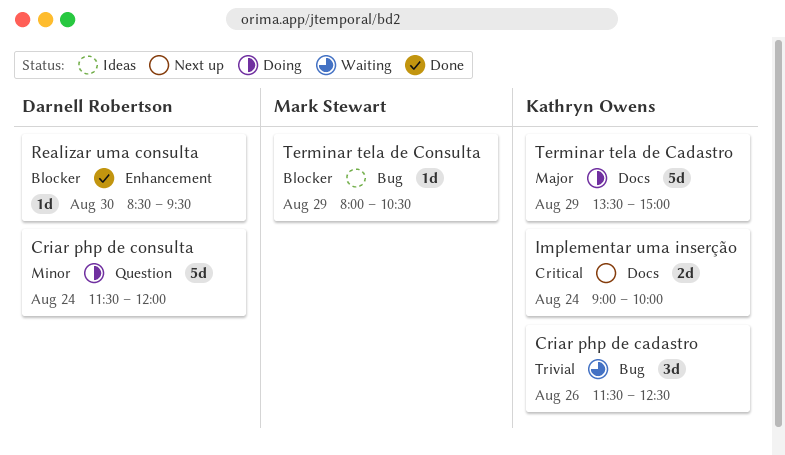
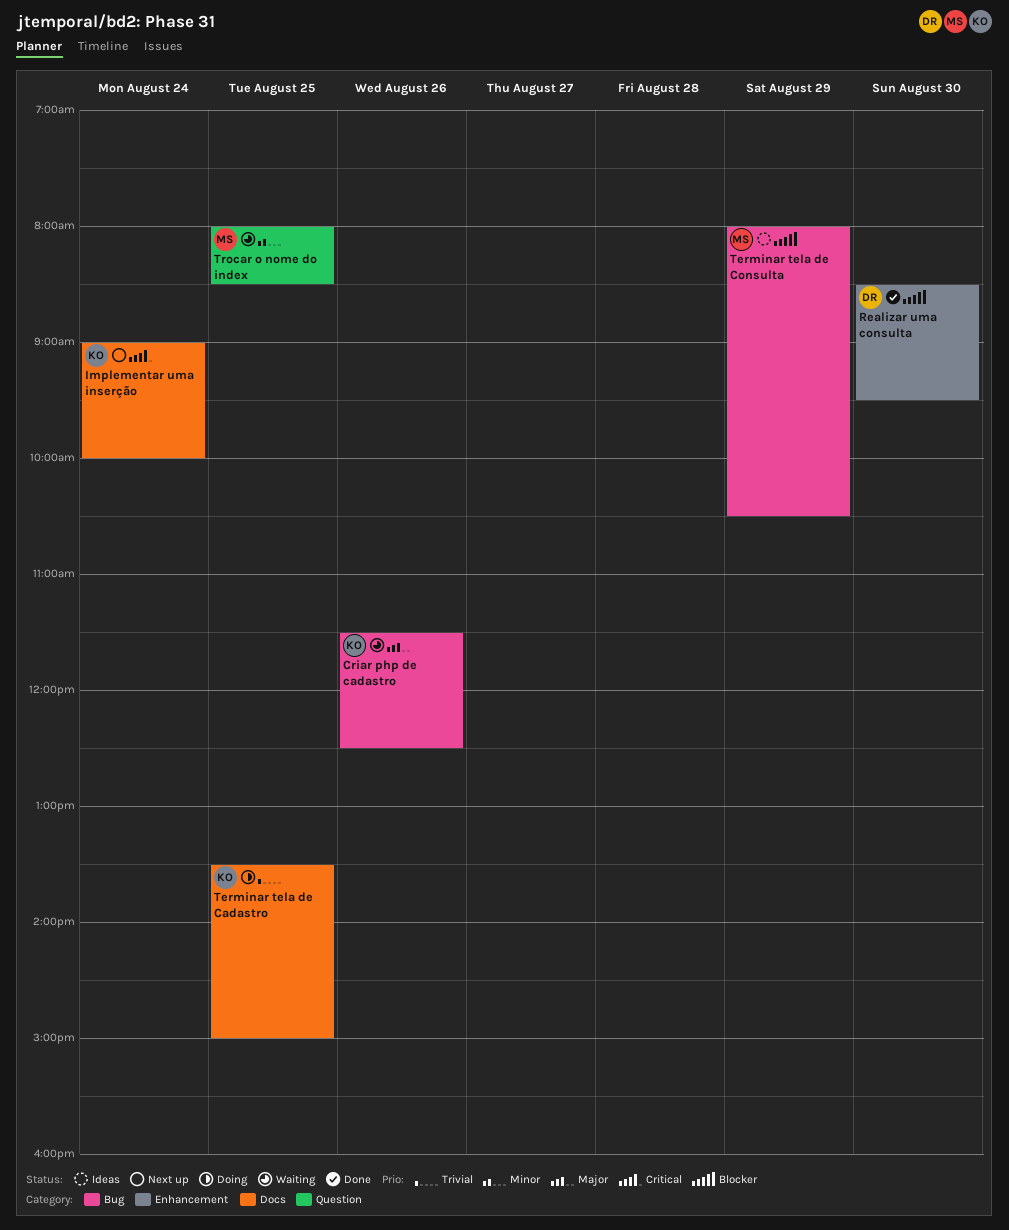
Criar php de cadastro, priority: Trivial -> Major
Criar php de consulta: present -> none
Terminar tela de Cadastro, priority: Major -> Trivial
Terminar tela de Cadastro, day: Aug 29 -> Aug 25
Trocar o nome do index: none -> present

